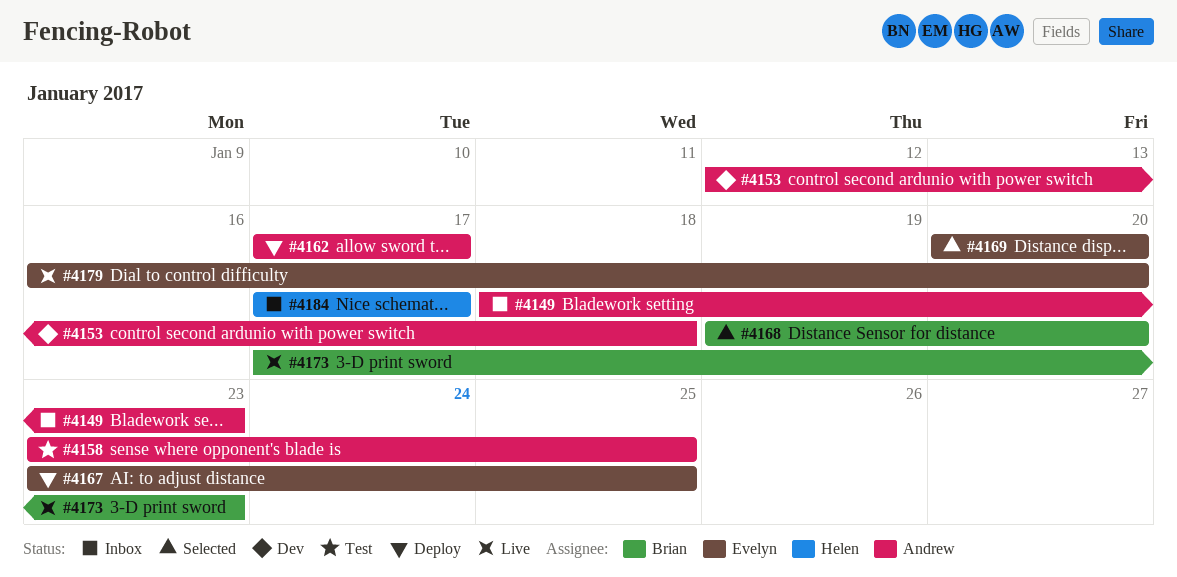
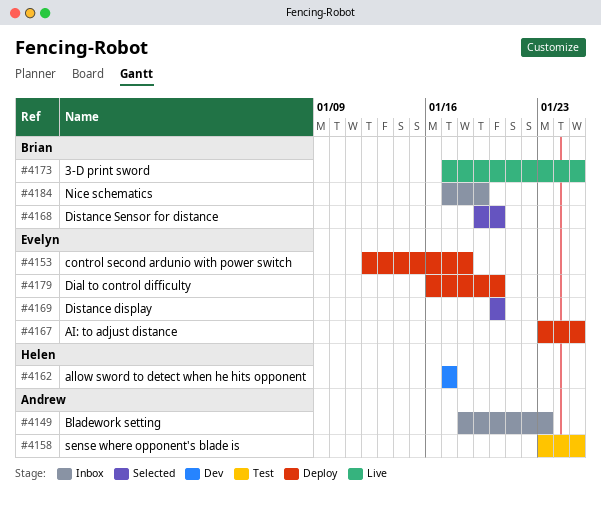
#4153, status: Dev -> Deploy
#4153, owner: Andrew -> Evelyn
#4162, status: Deploy -> Dev
#4162, owner: Andrew -> Helen
#4173, due: Jan 23 -> Jan 25
#4179, status: Live -> Deploy
#4184, owner: Helen -> Brian
#4184, due: Jan 17 -> Jan 19

